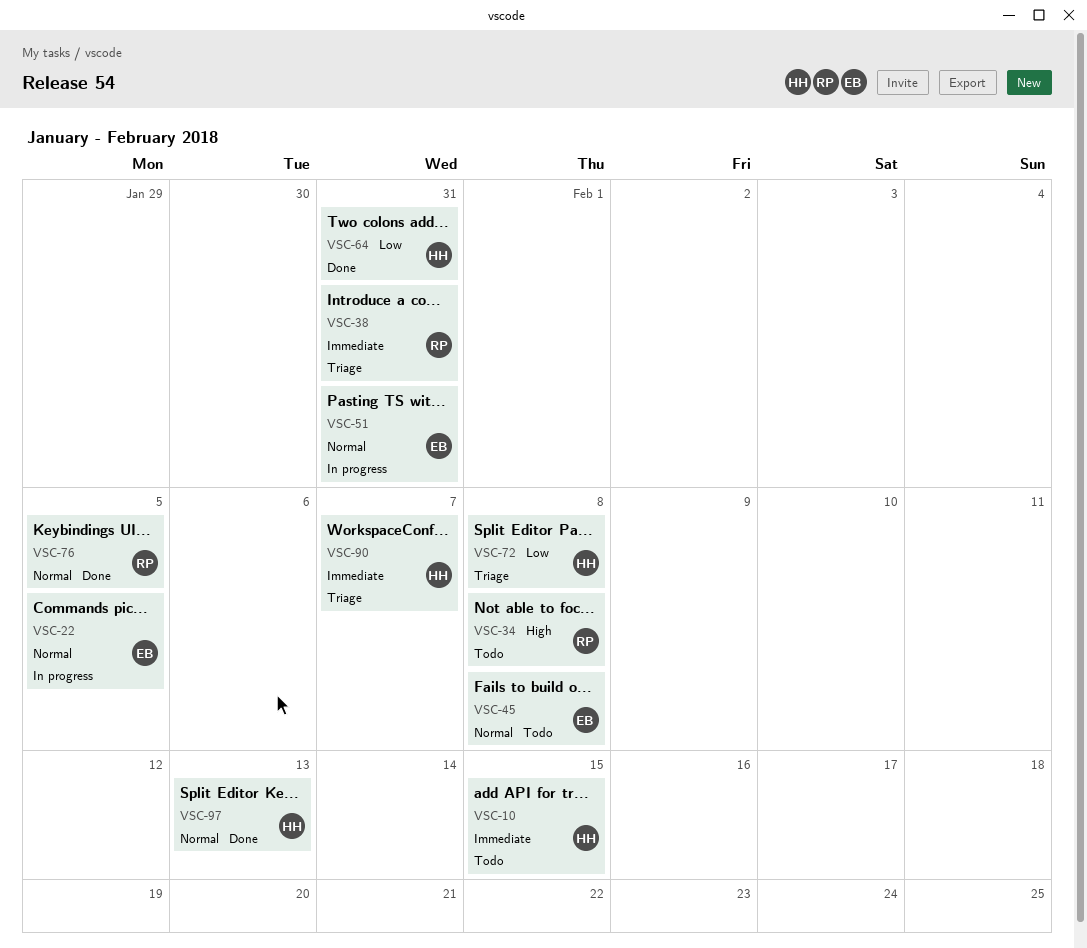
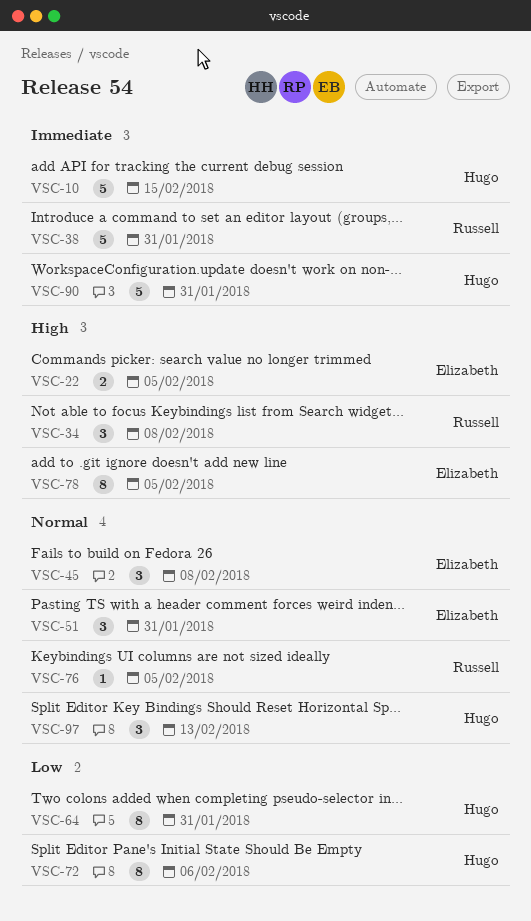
VSC-22, priority: Normal -> High
VSC-72, due: Feb 8 -> Feb 6
VSC-78: none -> present
VSC-90, due: Feb 7 -> Jan 31

